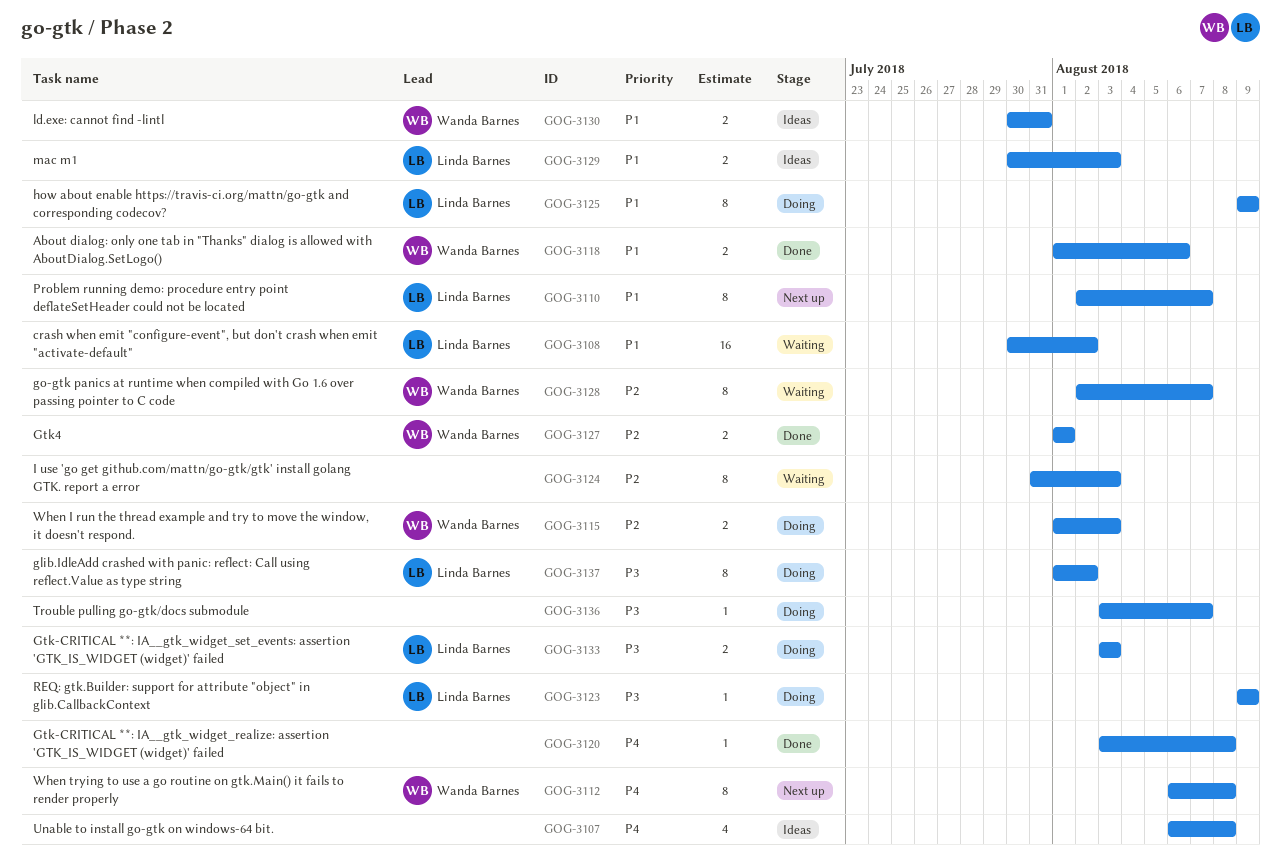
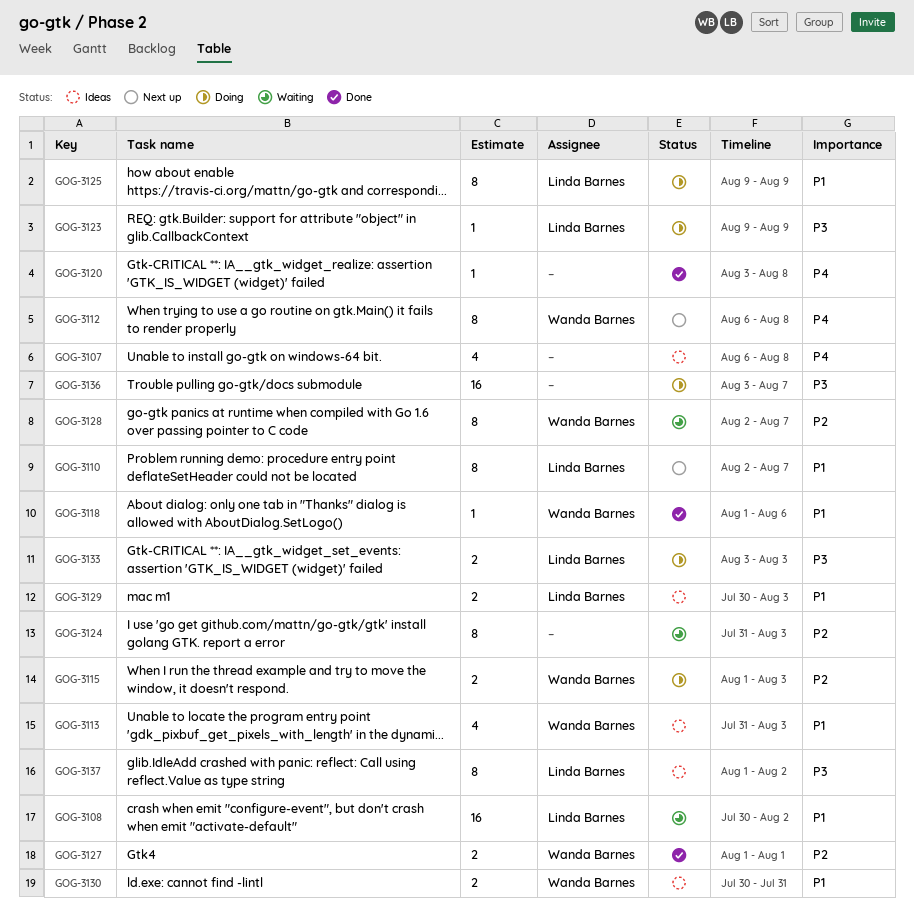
GOG-3113: none -> present
GOG-3118, estimate: 2 -> 1
GOG-3136, estimate: 1 -> 16
GOG-3137, status: Doing -> Ideas

